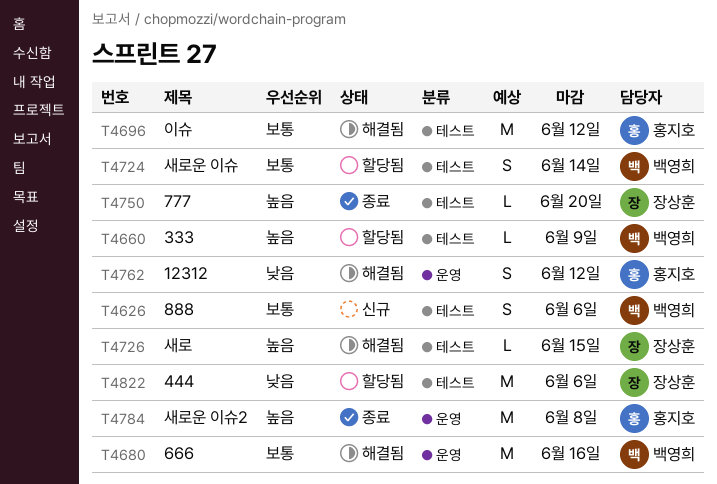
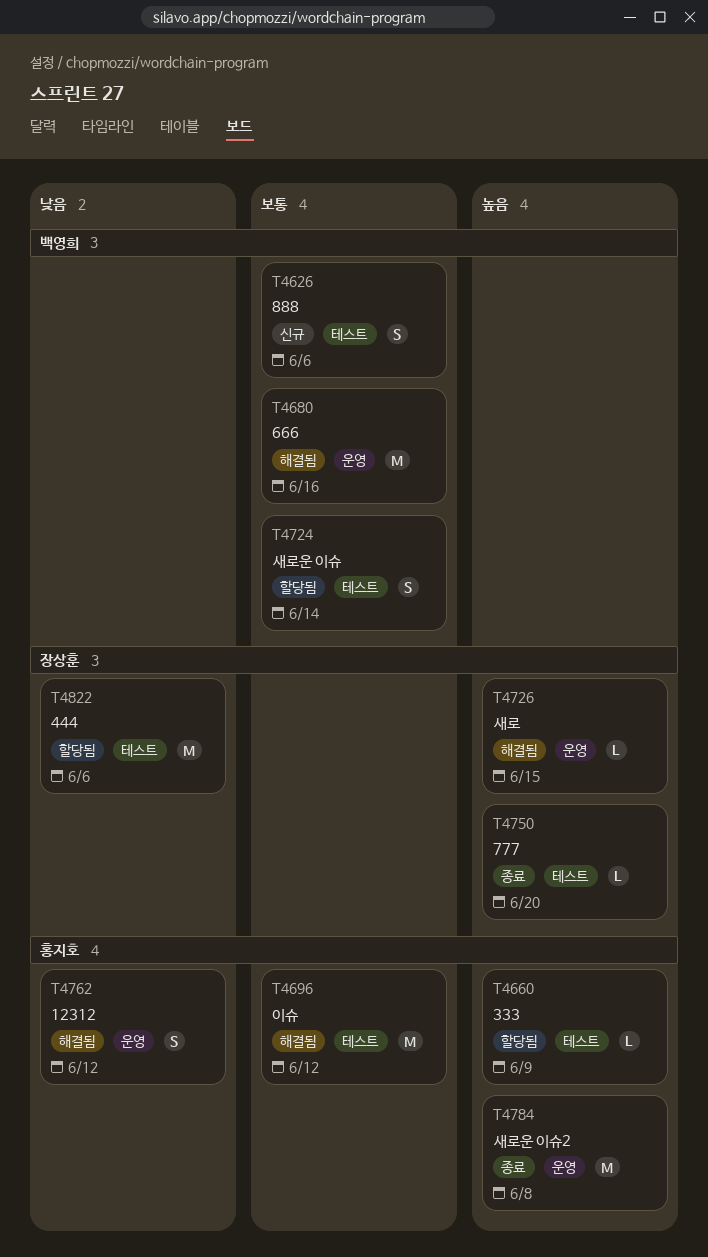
T4660, owner: 백영희 -> 홍지호
T4726, label: 테스트 -> 운영

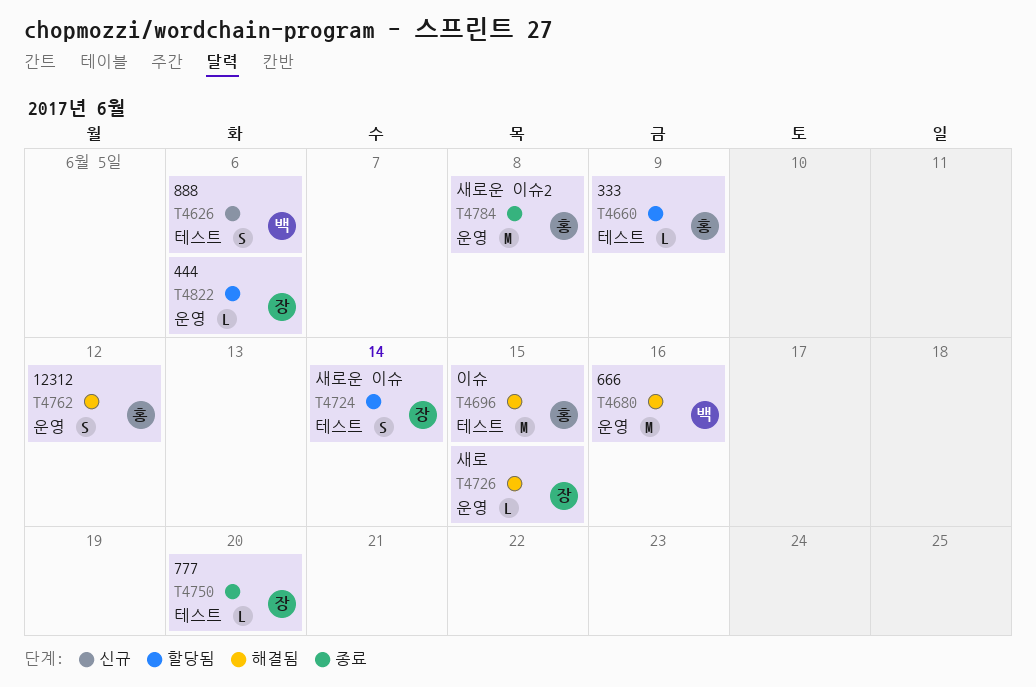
T4696, due: Jun 12 -> Jun 15
T4724, owner: 백영희 -> 장상훈
T4822, label: 테스트 -> 운영
T4822, estimate: M -> L

